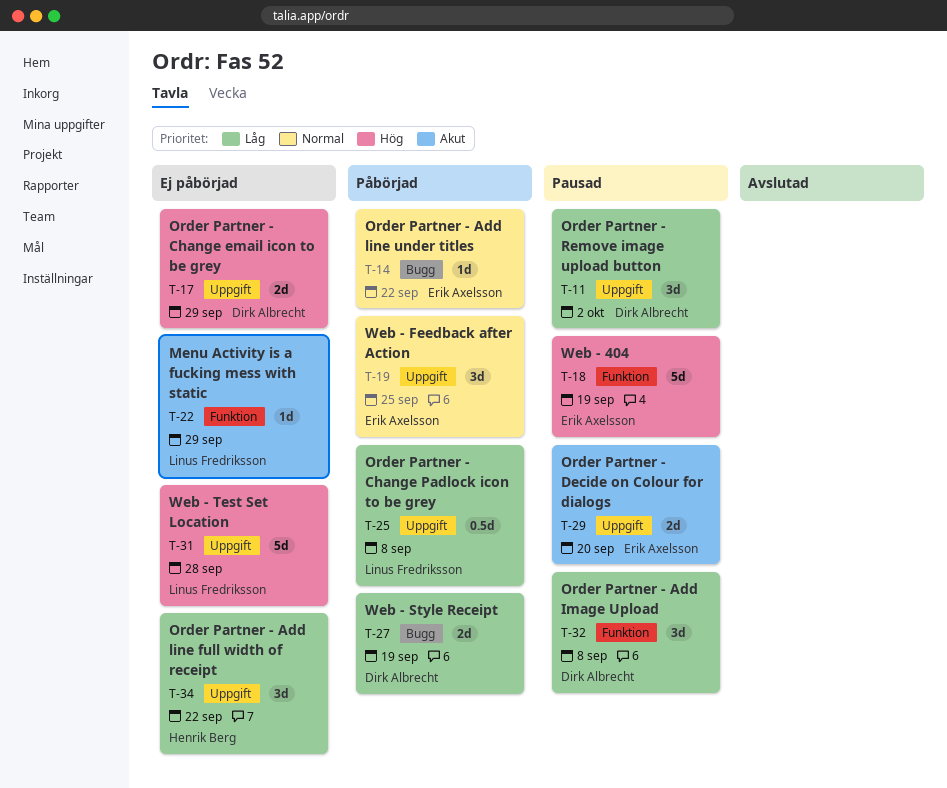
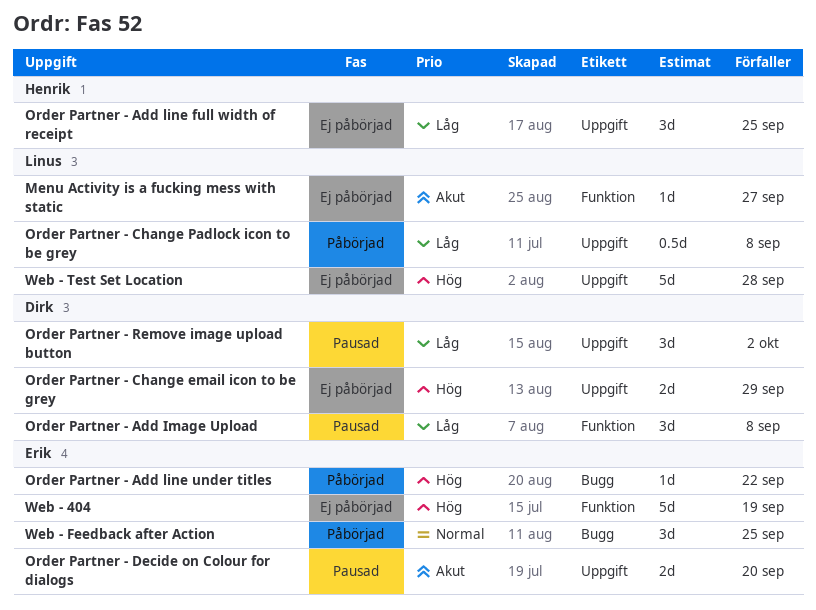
Menu Activity is a fucking mess with static, due: Sep 29 -> Sep 27
Order Partner - Add line full width of receipt, due: Sep 22 -> Sep 25
Order Partner - Add line under titles, priority: Normal -> Hög
Web - 404, status: Pausad -> Ej påbörjad
Web - Feedback after Action, label: Uppgift -> Bugg
Web - Style Receipt: present -> none

